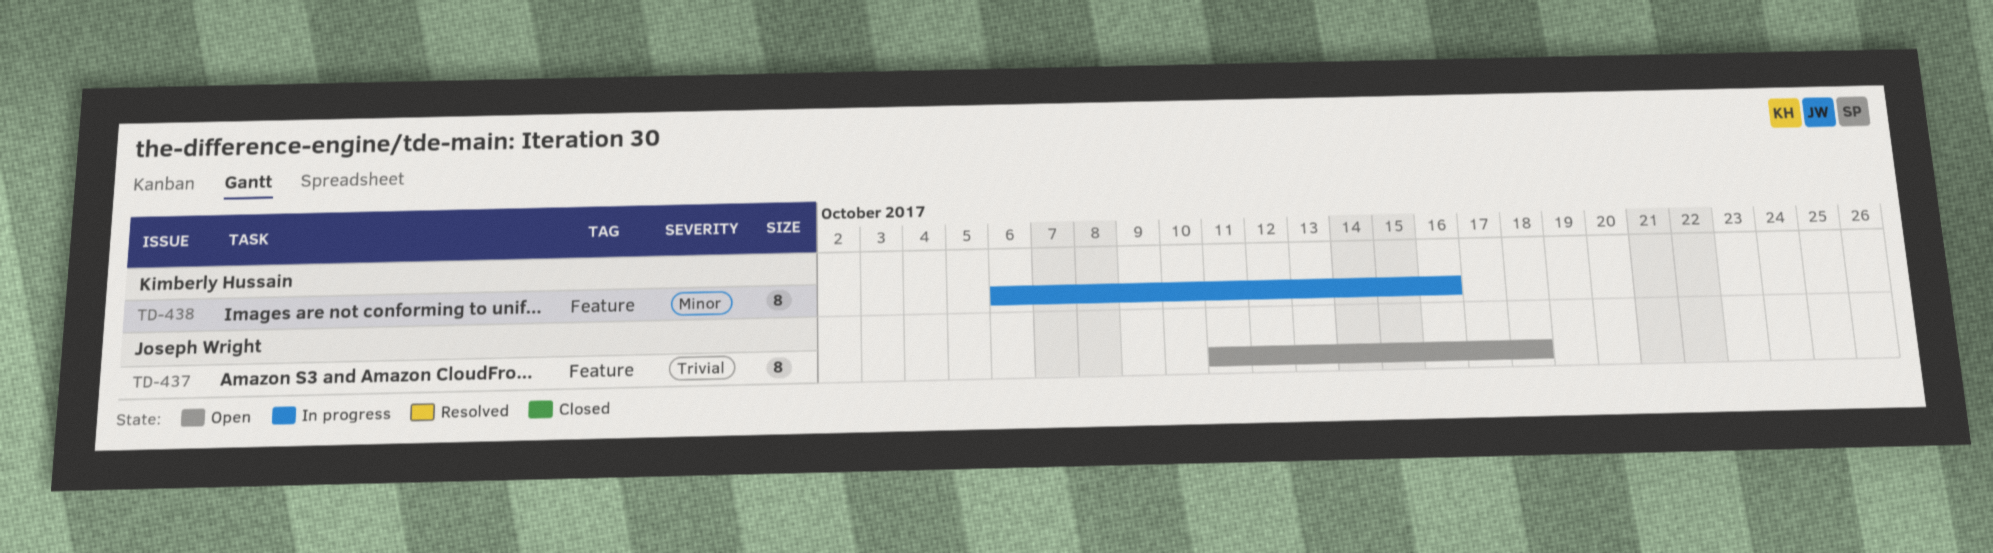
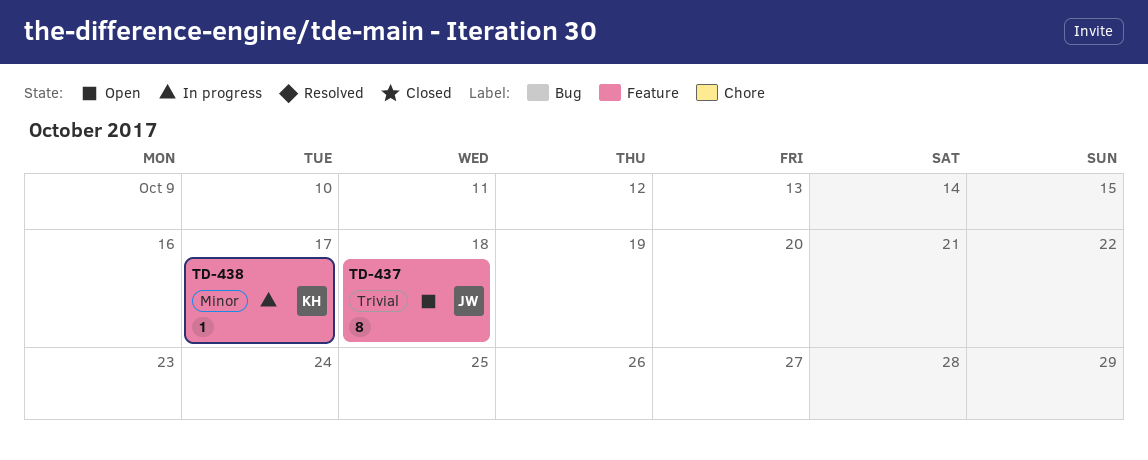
TD-438, estimate: 8 -> 1
TD-438, due: Oct 16 -> Oct 17

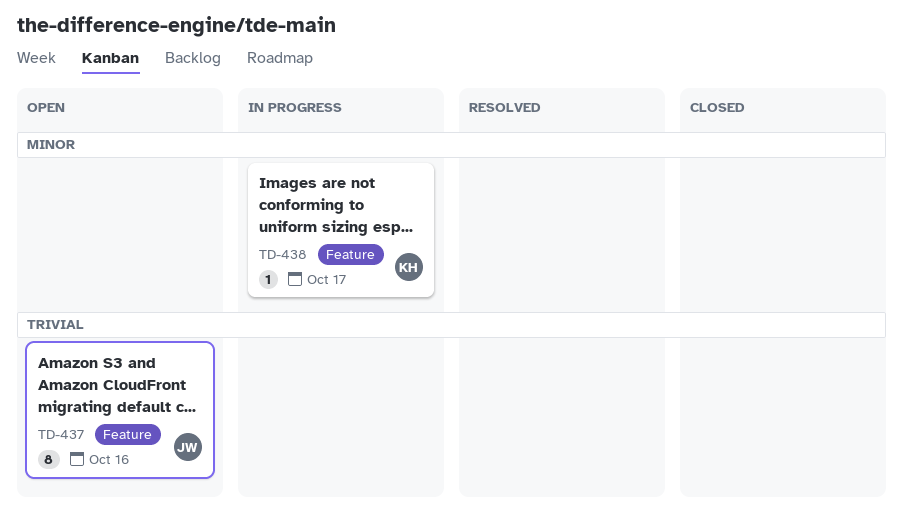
TD-437, due: Oct 18 -> Oct 16

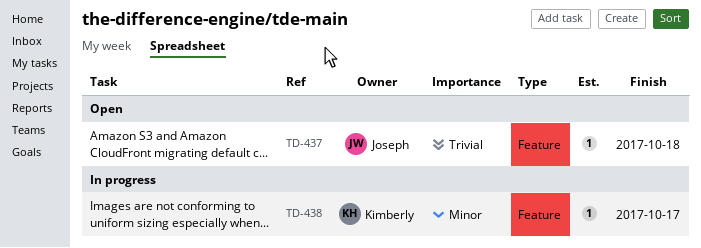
TD-437, estimate: 8 -> 1
TD-437, due: Oct 16 -> Oct 18

